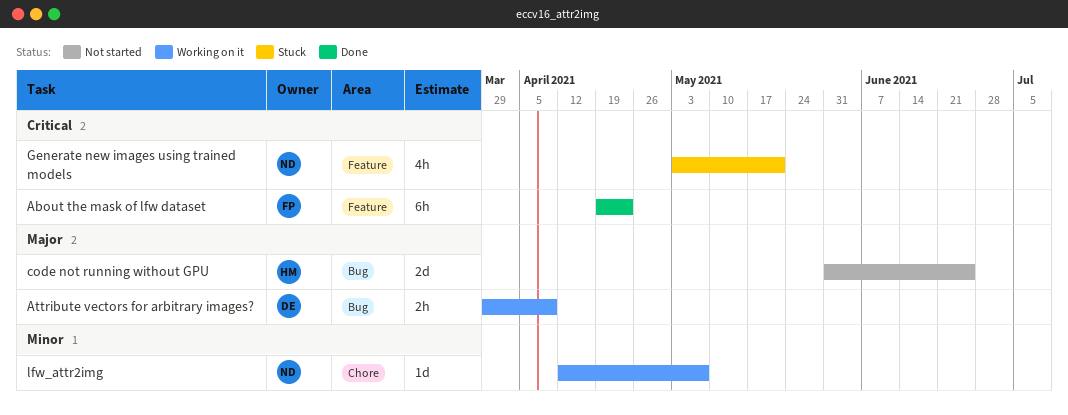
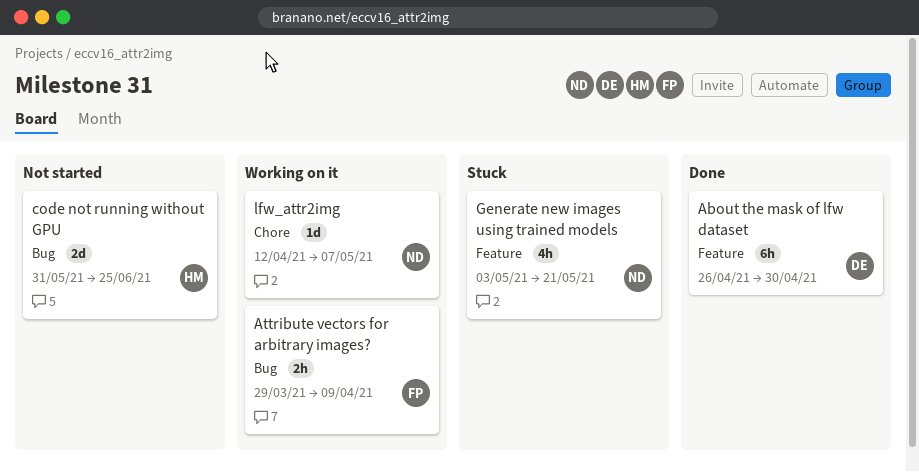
About the mask of lfw dataset, owner: FP -> DE
About the mask of lfw dataset, start: Apr 19 -> Apr 26
About the mask of lfw dataset, due: Apr 23 -> Apr 30
Attribute vectors for arbitrary images?, owner: DE -> FP

